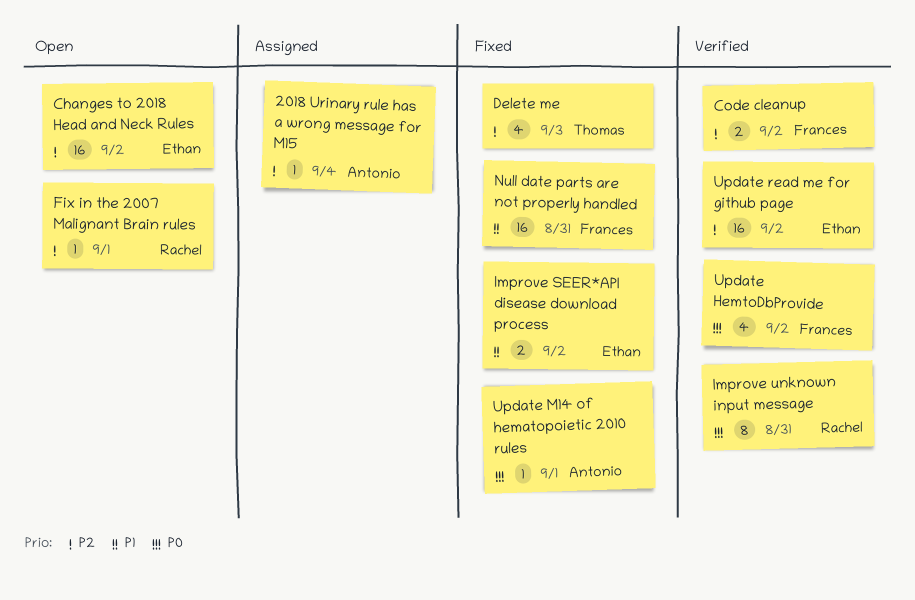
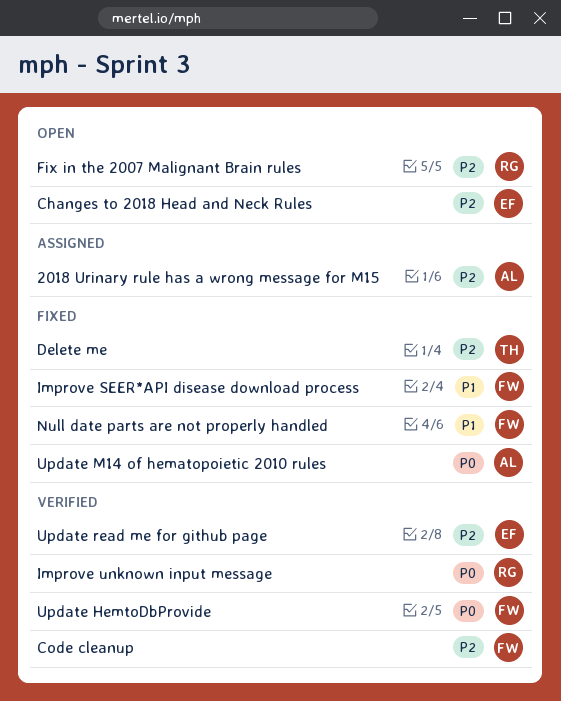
Improve SEER*API disease download process, owner: Ethan -> Frances

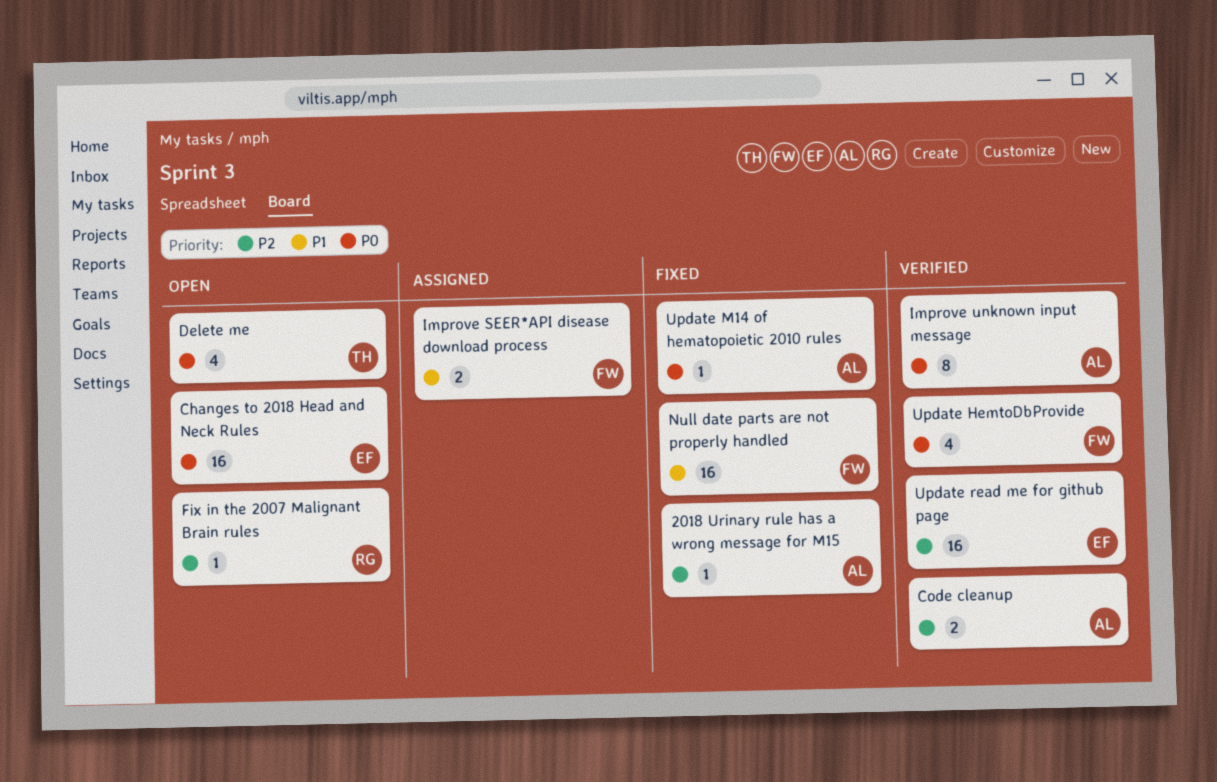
2018 Urinary rule has a wrong message for M15, status: Assigned -> Fixed
Changes to 2018 Head and Neck Rules, priority: P2 -> P0
Code cleanup, owner: FW -> AL
Delete me, status: Fixed -> Open
Delete me, priority: P2 -> P0
Improve SEER*API disease download process, status: Fixed -> Assigned
Improve unknown input message, owner: RG -> AL

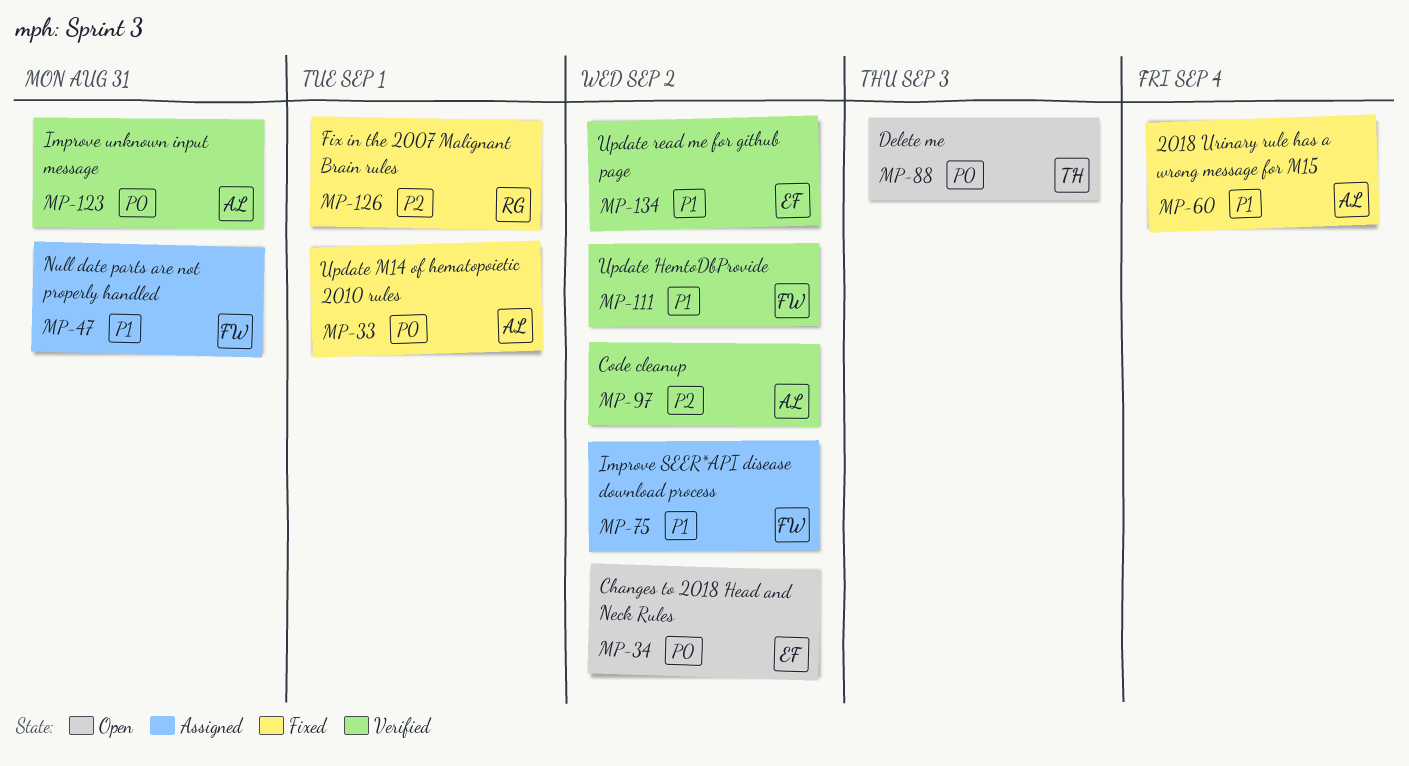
2018 Urinary rule has a wrong message for M15, priority: P2 -> P1
Fix in the 2007 Malignant Brain rules, status: Open -> Fixed
Null date parts are not properly handled, status: Fixed -> Assigned
Update HemtoDbProvide, priority: P0 -> P1
Update read me for github page, priority: P2 -> P1

